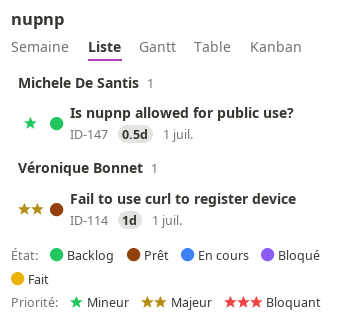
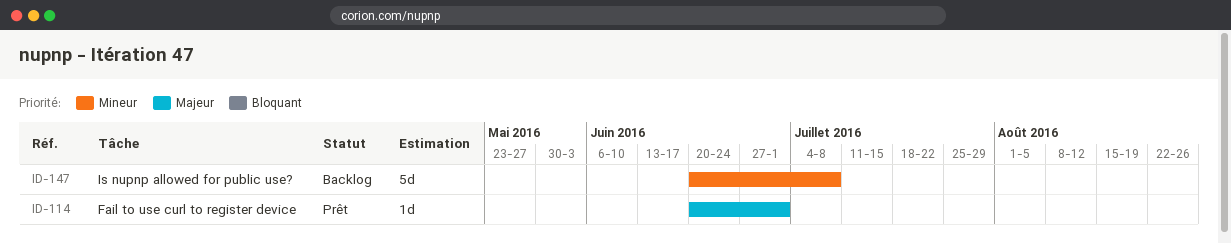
ID-147, estimate: 0.5d -> 5d
ID-147, due: Jul 1 -> Jul 8

